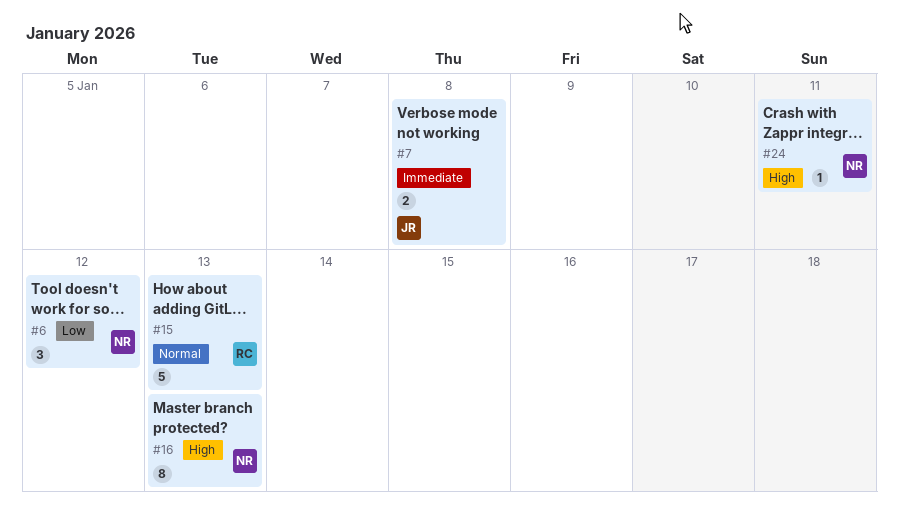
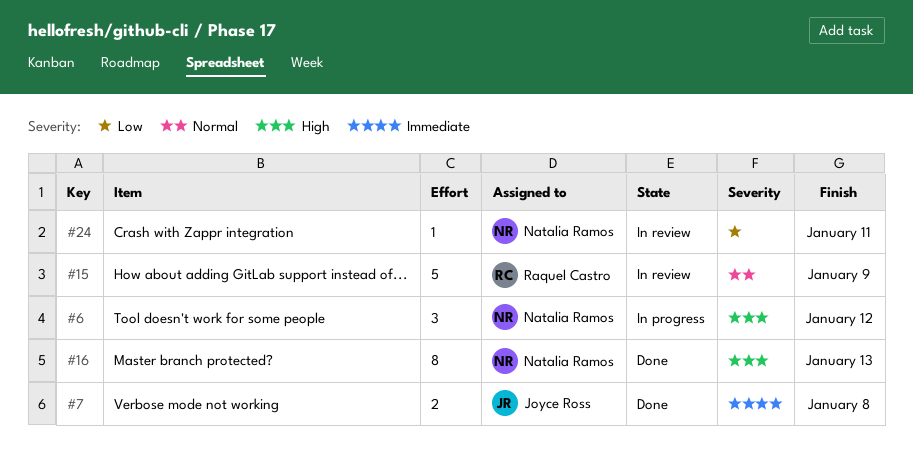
#6, priority: Low -> High
#15, due: Jan 13 -> Jan 9
#24, priority: High -> Low

